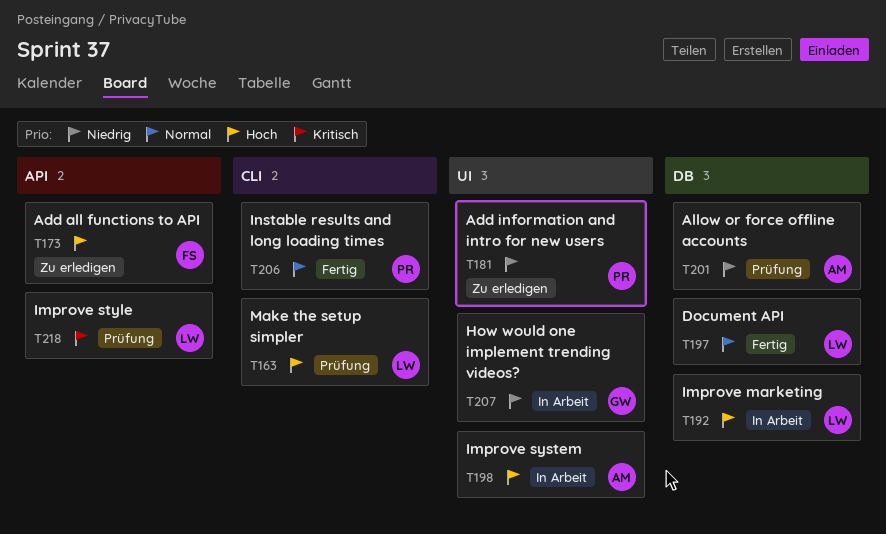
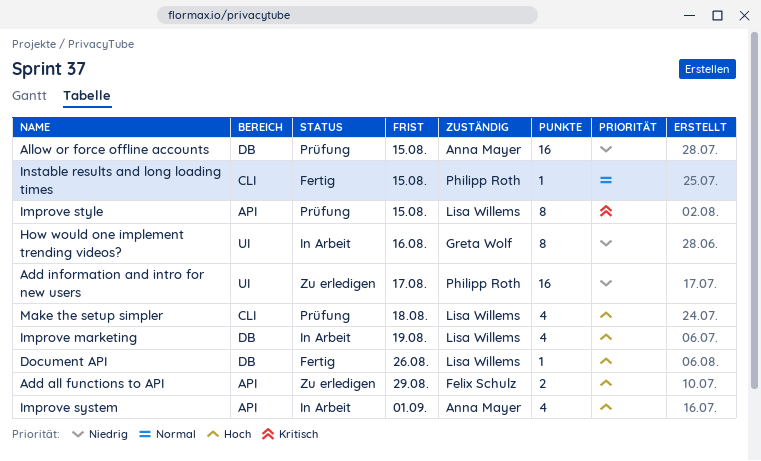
Document API, priority: Normal -> Hoch
Improve system, label: UI -> API

